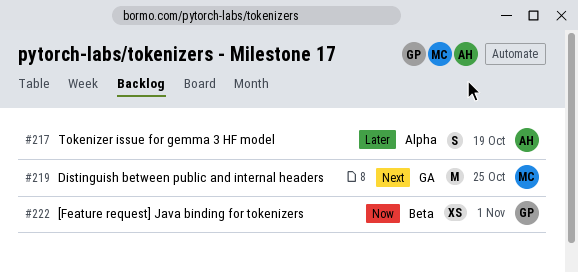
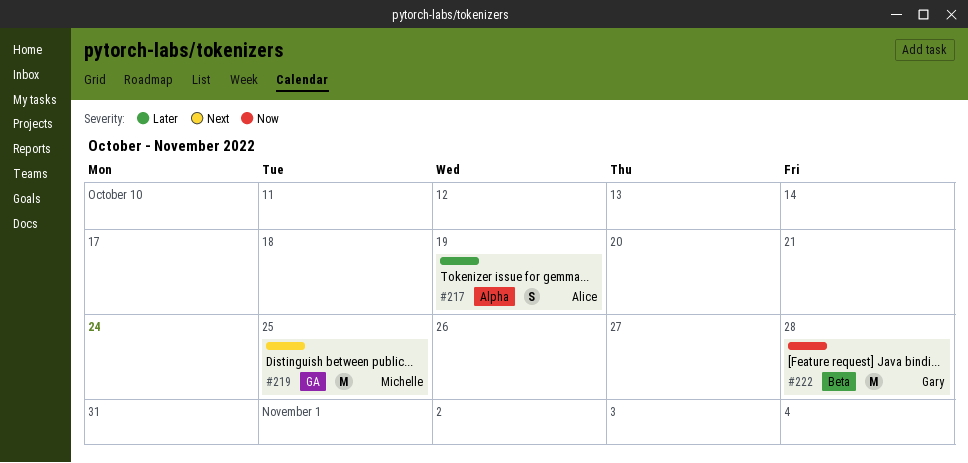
#222, estimate: XS -> M
#222, due: Nov 1 -> Oct 28

